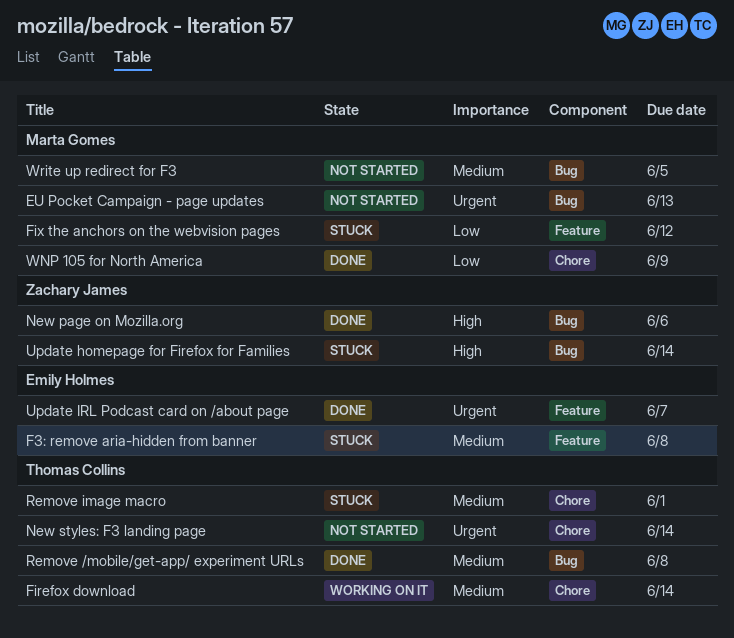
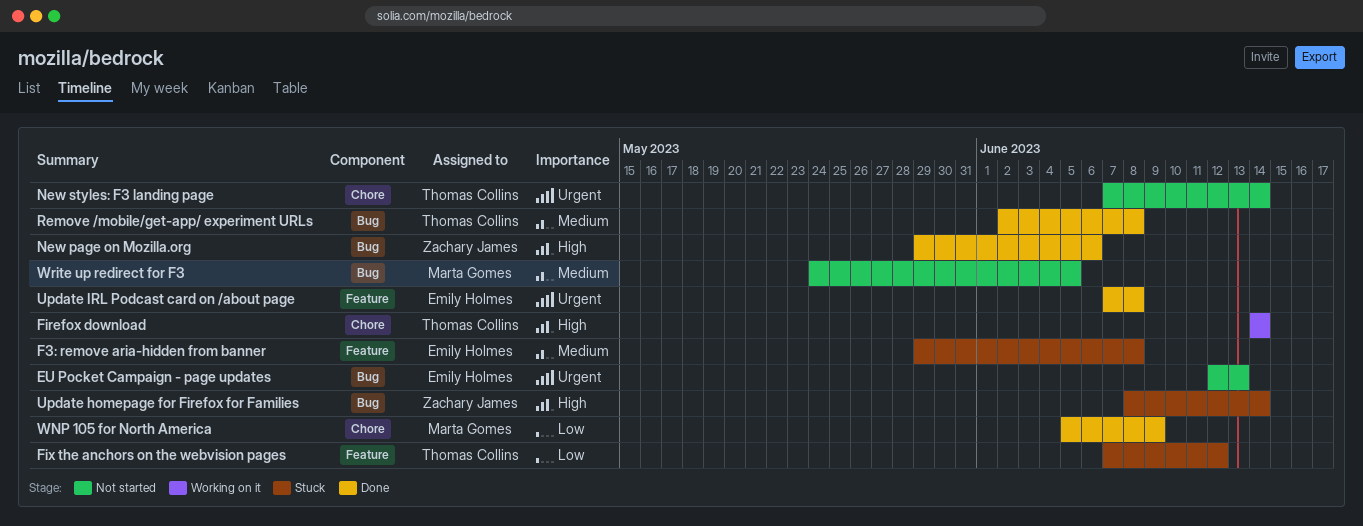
EU Pocket Campaign - page updates, owner: Marta Gomes -> Emily Holmes
Firefox download, priority: Medium -> High
Fix the anchors on the webvision pages, owner: Marta Gomes -> Thomas Collins
Remove image macro: present -> none
Update IRL Podcast card on /about page, due: Jun 7 -> Jun 8

